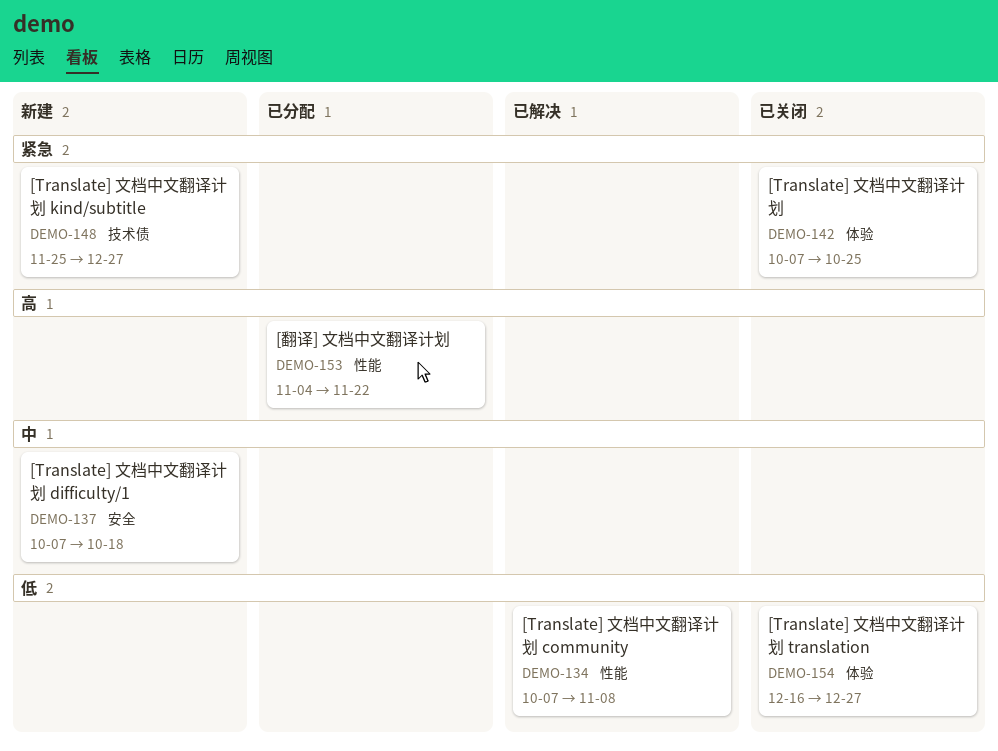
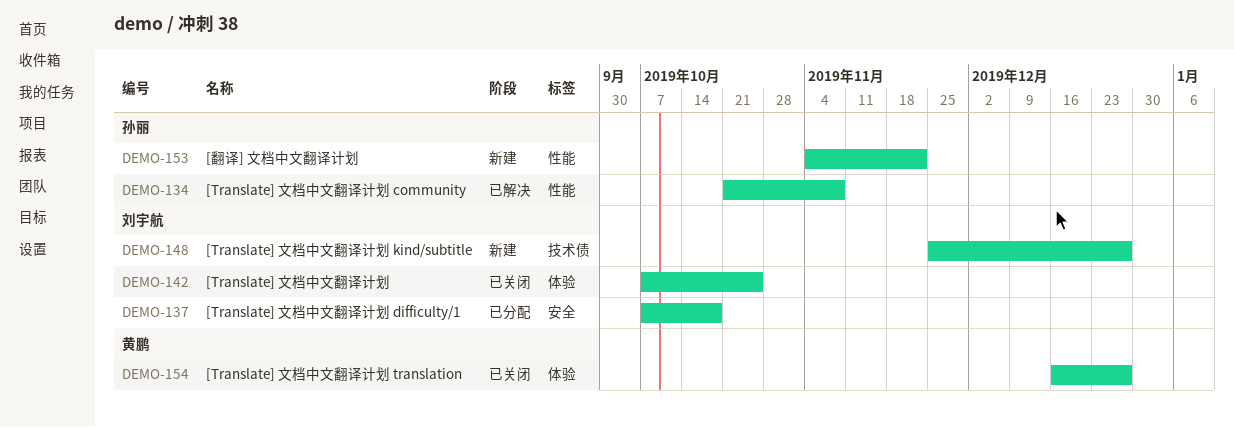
DEMO-134, start: Oct 7 -> Oct 21
DEMO-137, status: 新建 -> 已分配
DEMO-153, status: 已分配 -> 新建

